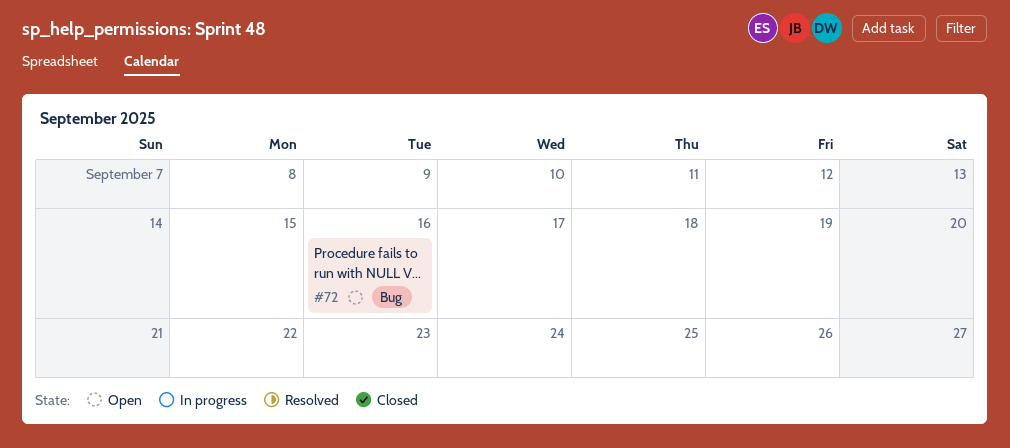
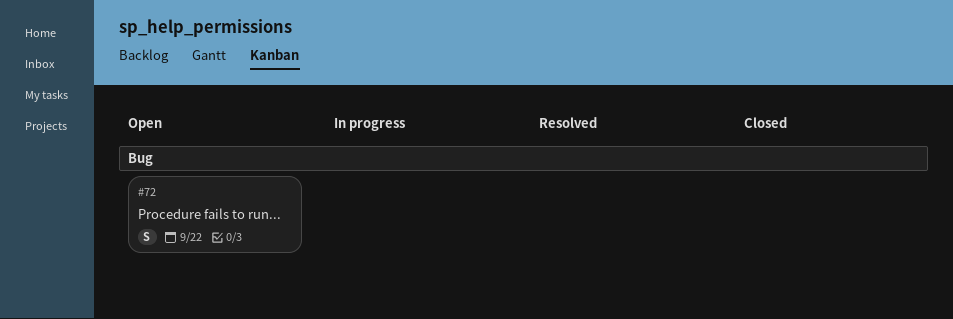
#72, due: Sep 16 -> Sep 22

